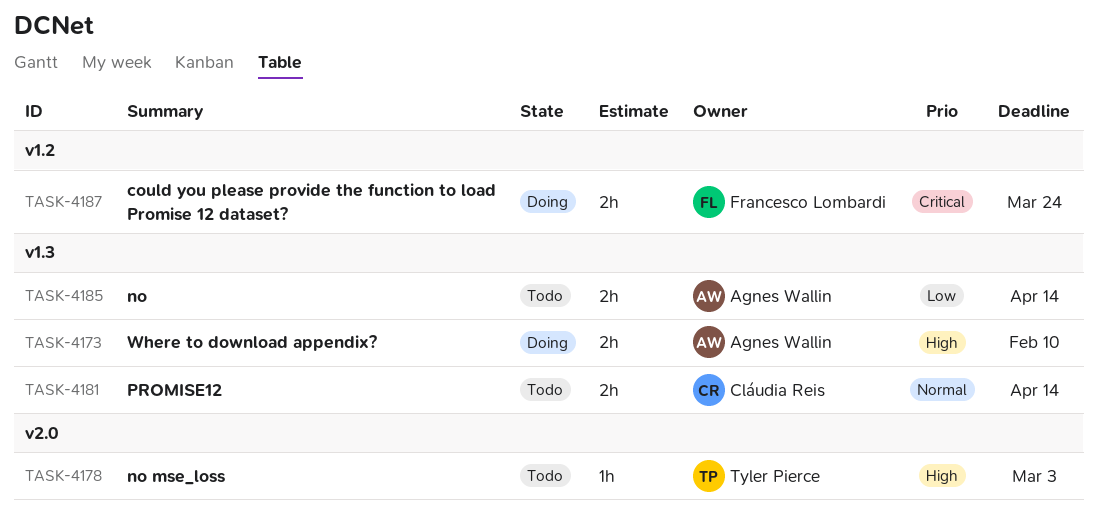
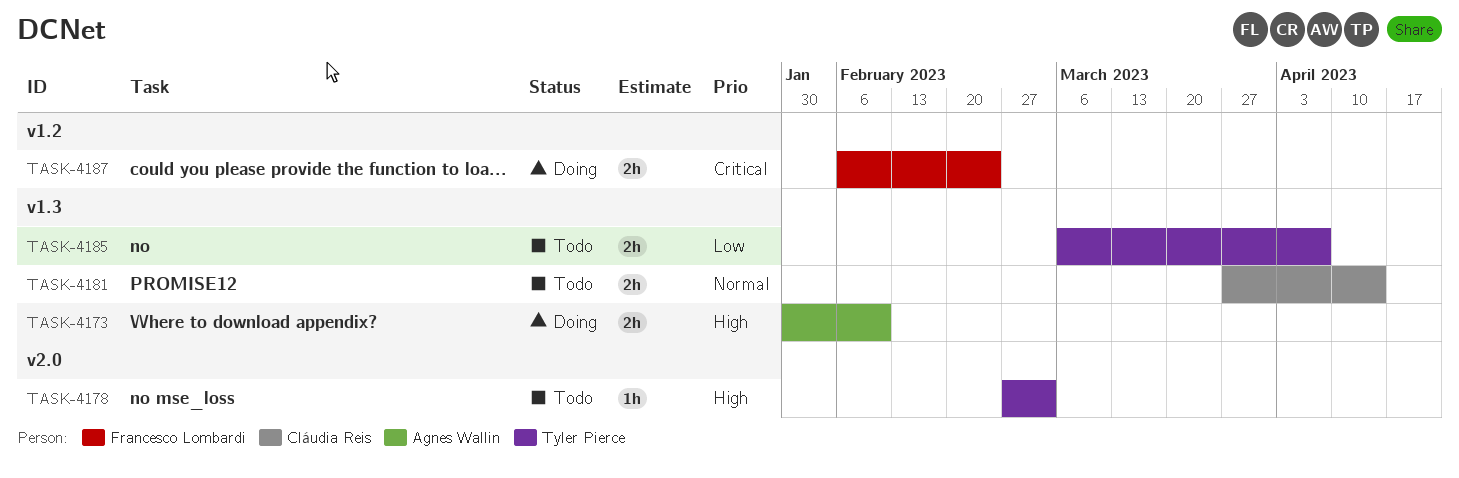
TASK-4185, owner: Agnes Wallin -> Tyler Pierce
TASK-4185, due: Apr 14 -> Apr 7
TASK-4187, due: Mar 24 -> Feb 24

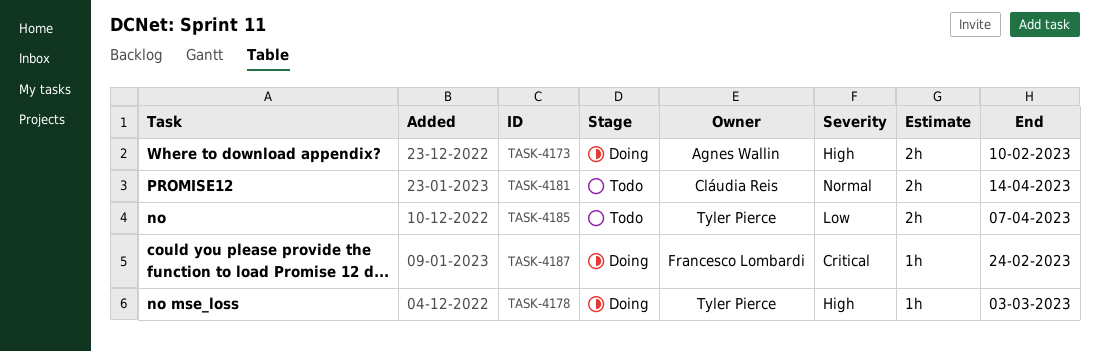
TASK-4178, status: Todo -> Doing
TASK-4187, estimate: 2h -> 1h

